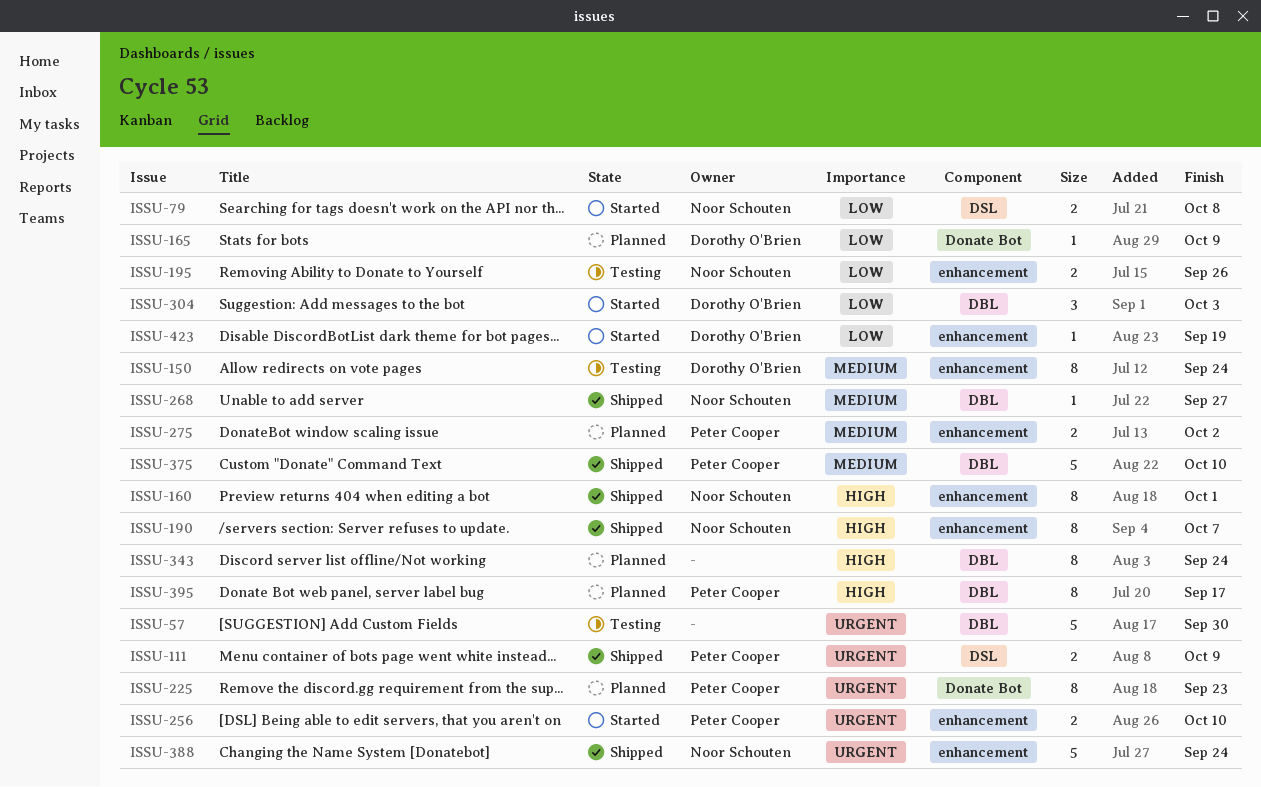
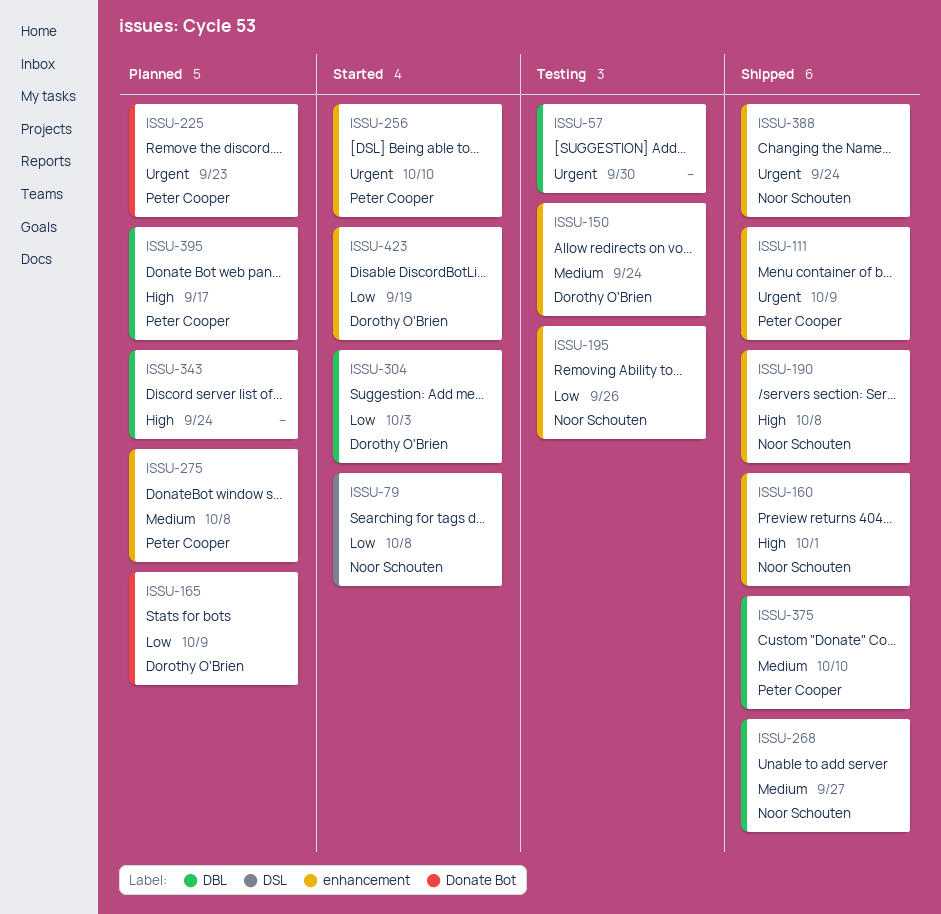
ISSU-111, label: DSL -> enhancement
ISSU-190, due: Oct 7 -> Oct 8
ISSU-275, due: Oct 2 -> Oct 8

